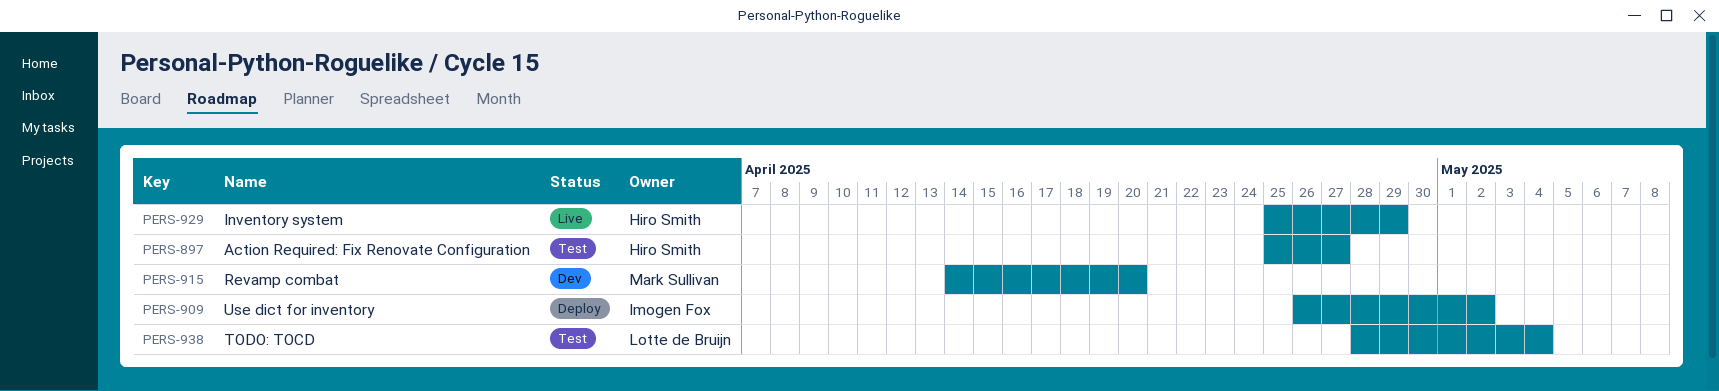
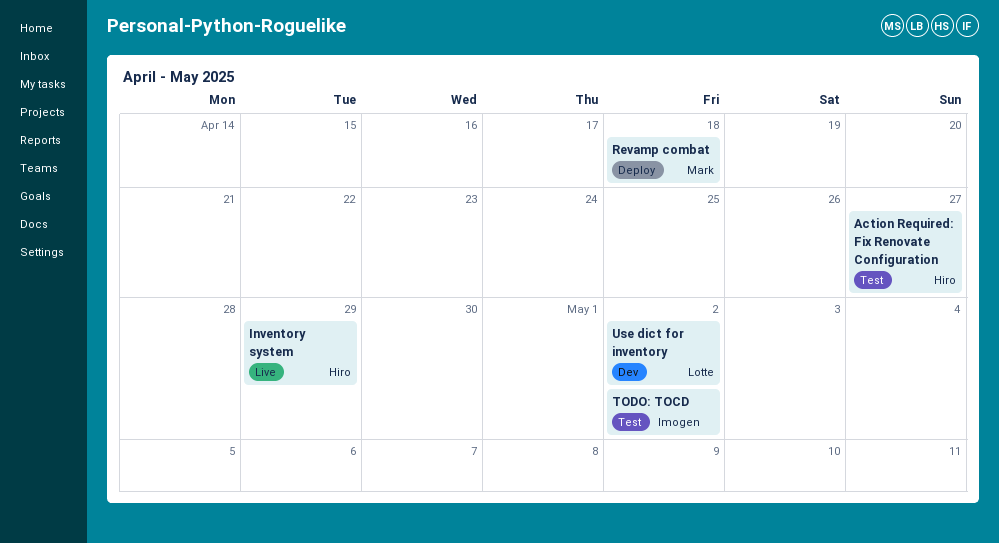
Revamp combat, status: Dev -> Deploy
Revamp combat, due: Apr 20 -> Apr 18
TODO: TOCD, owner: Lotte de Bruijn -> Imogen Fox
TODO: TOCD, due: May 4 -> May 2
Use dict for inventory, status: Deploy -> Dev
Use dict for inventory, owner: Imogen Fox -> Lotte de Bruijn

